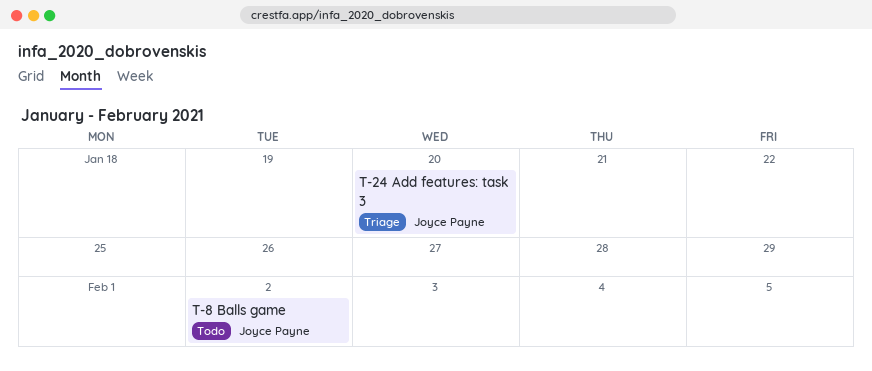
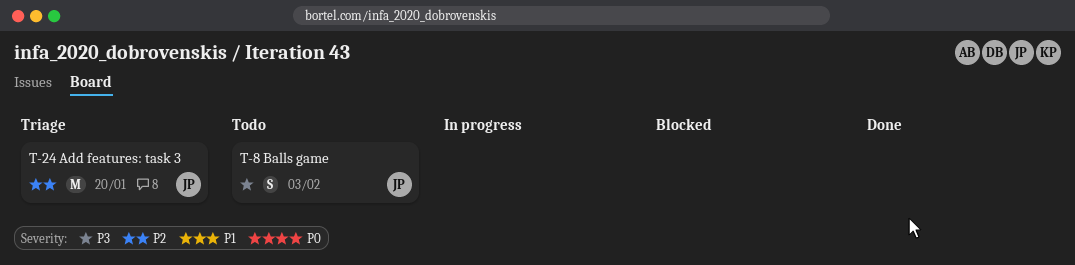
T-8, due: Feb 2 -> Feb 3

